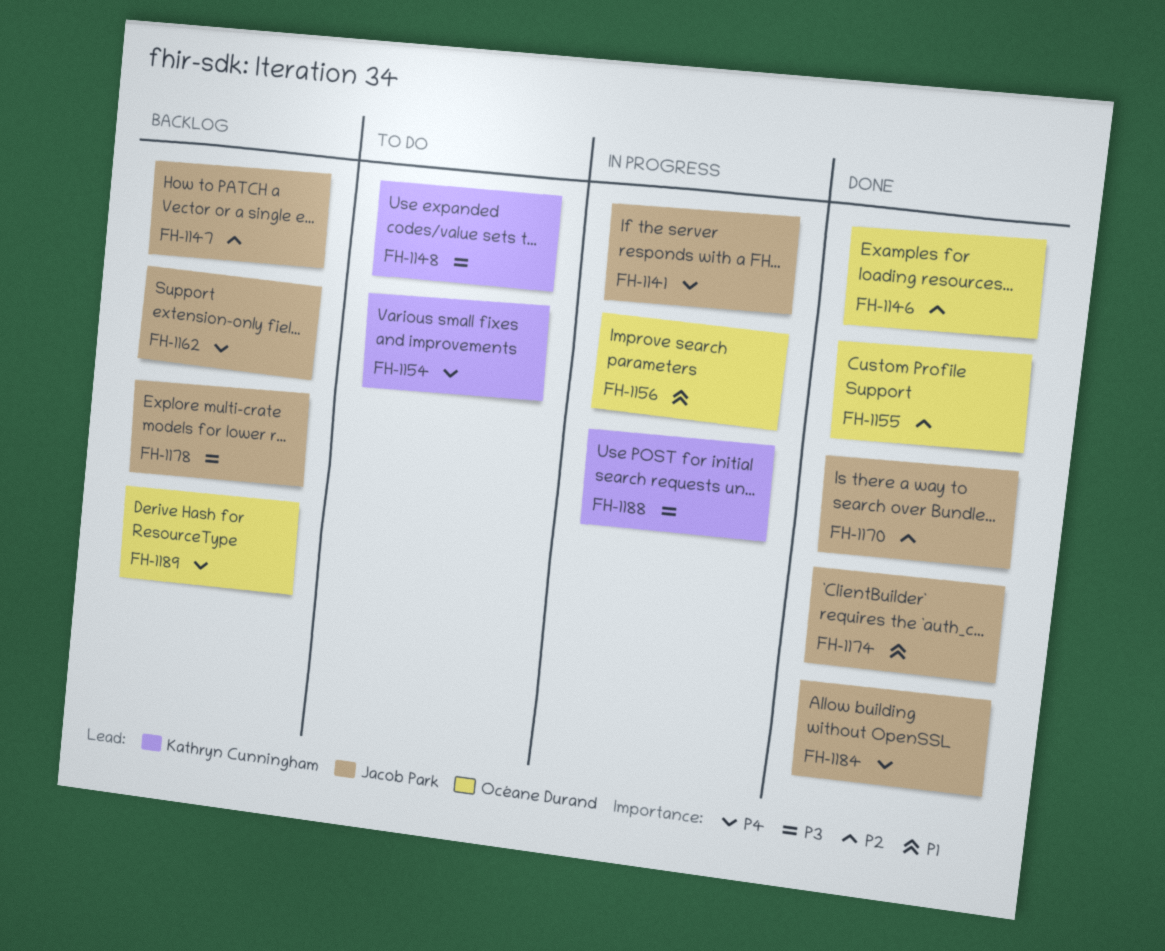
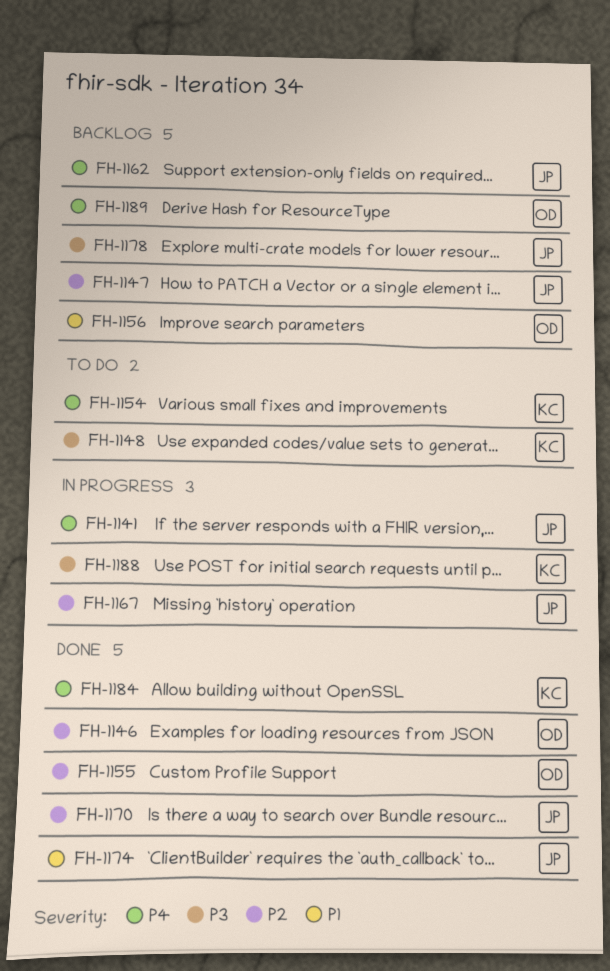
FH-1156, status: In progress -> Backlog
FH-1167: none -> present
FH-1184, owner: Jacob Park -> Kathryn Cunningham

